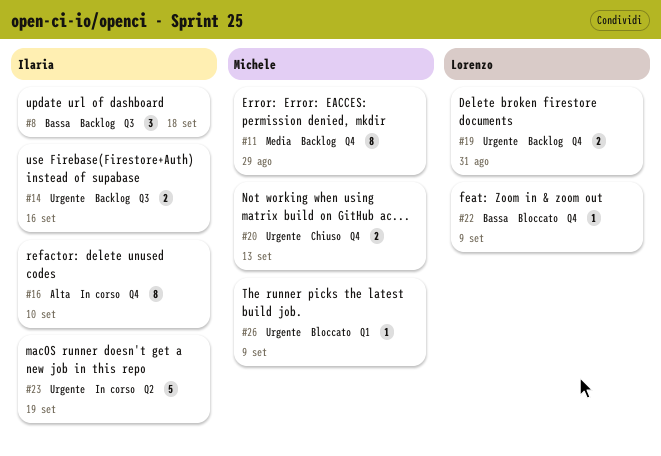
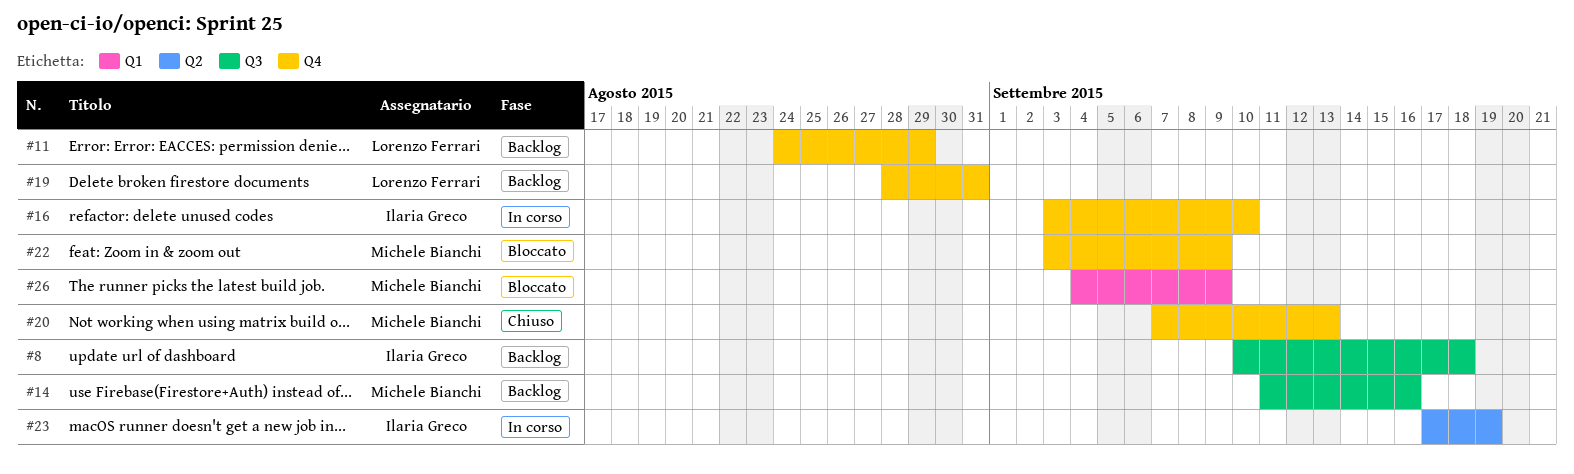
#11, owner: Michele Bianchi -> Lorenzo Ferrari
#14, owner: Ilaria Greco -> Michele Bianchi
#22, owner: Lorenzo Ferrari -> Michele Bianchi

